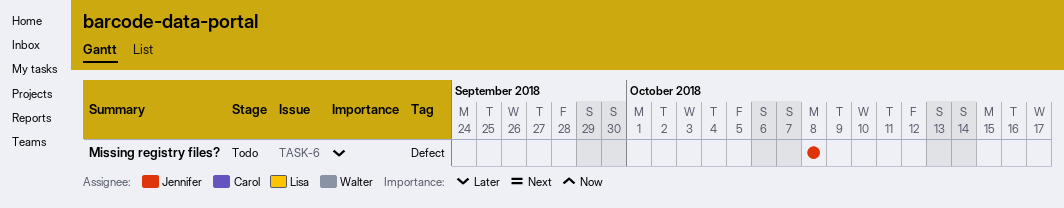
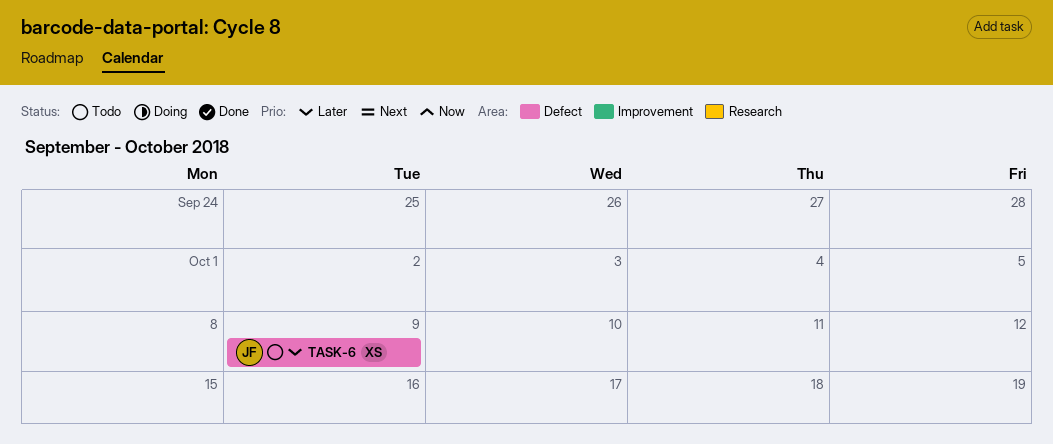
TASK-6, start: Oct 8 -> Oct 9
TASK-6, due: Oct 8 -> Oct 9

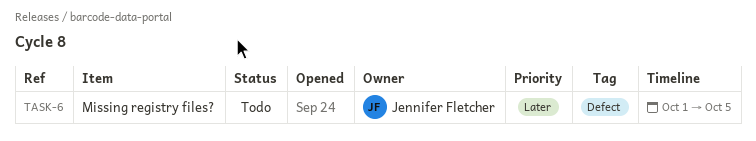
TASK-6, start: Oct 9 -> Oct 1
TASK-6, due: Oct 9 -> Oct 5

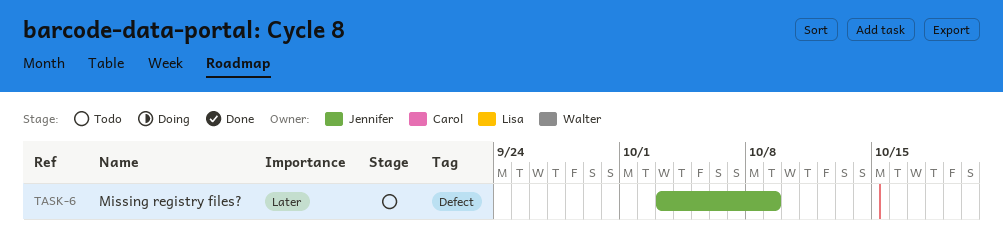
TASK-6, start: Oct 1 -> Oct 3
TASK-6, due: Oct 5 -> Oct 9

